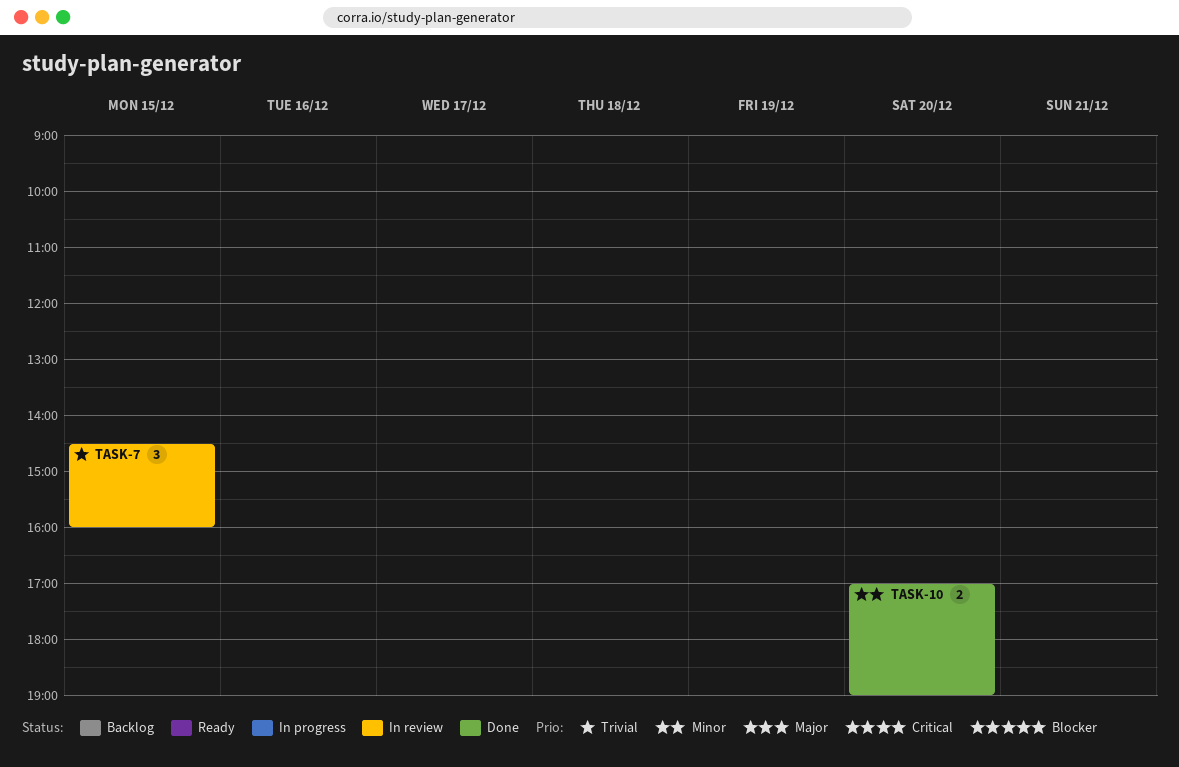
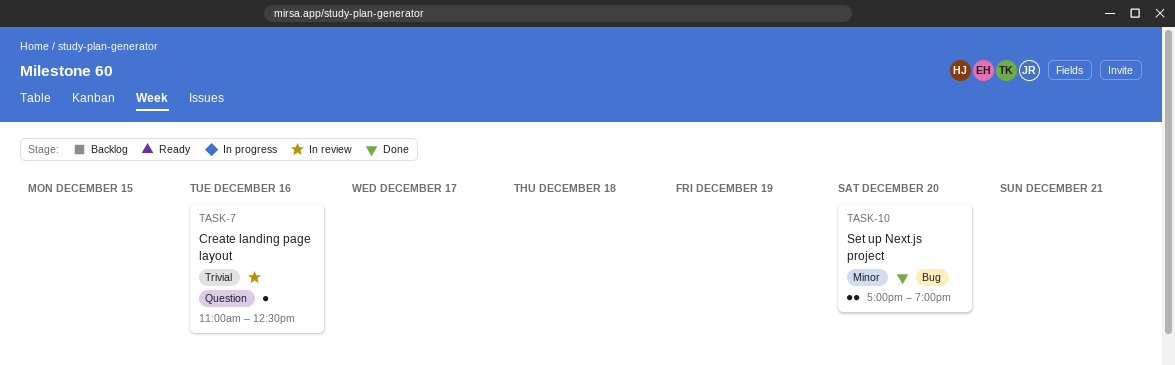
TASK-7, estimate: 3 -> 1
TASK-7, day: Dec 15 -> Dec 16
TASK-7, begins: 14:30 -> 11:00
TASK-7, ends: 16:00 -> 12:30

